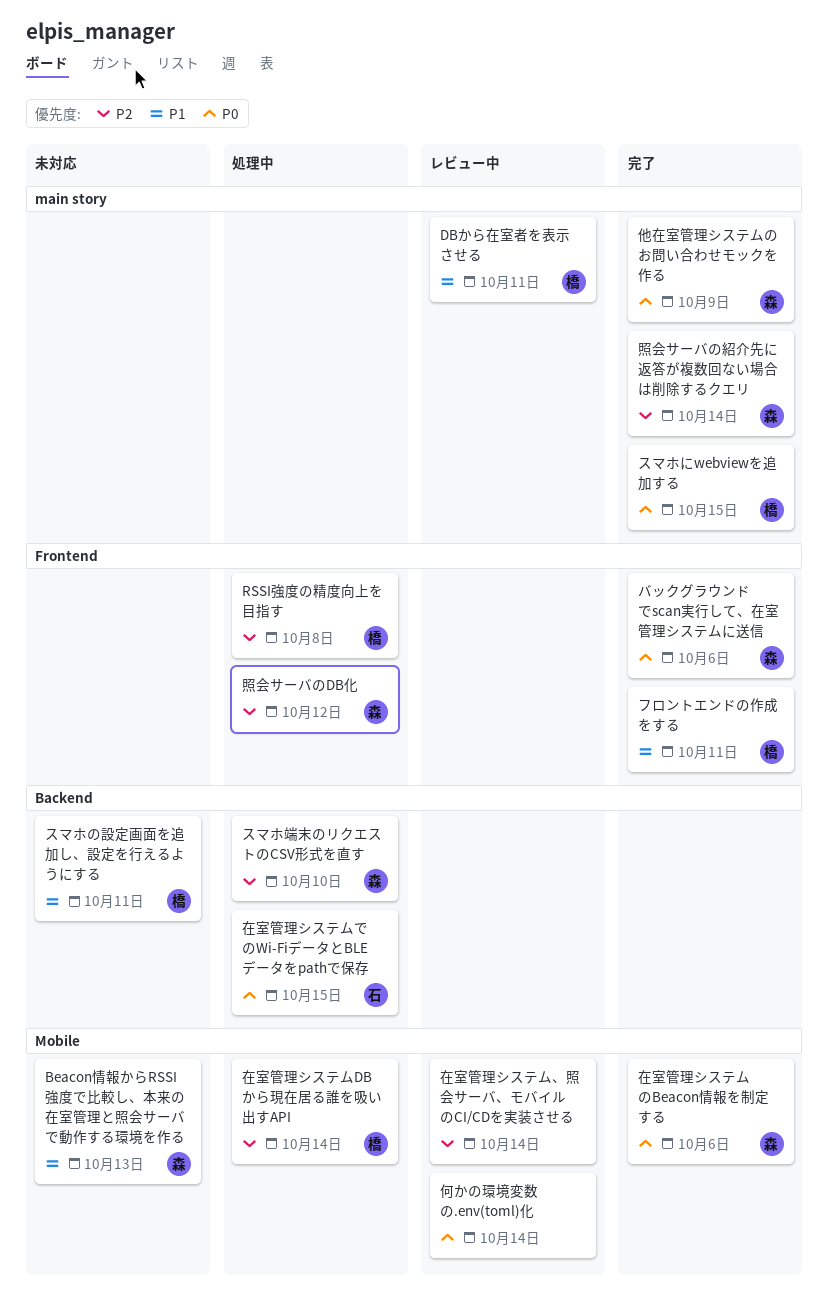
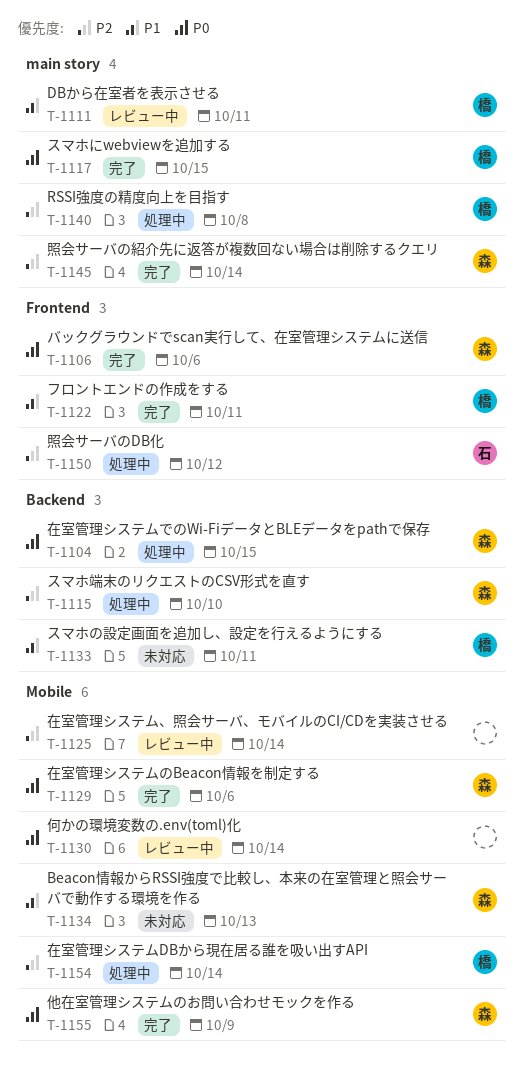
RSSI強度の精度向上を目指す, label: Frontend -> main story
他在室管理システムのお問い合わせモックを作る, label: main story -> Mobile
在室管理システムでのWi-FiデータとBLEデータをpathで保存, owner: 石 -> 森
照会サーバのDB化, owner: 森 -> 石

